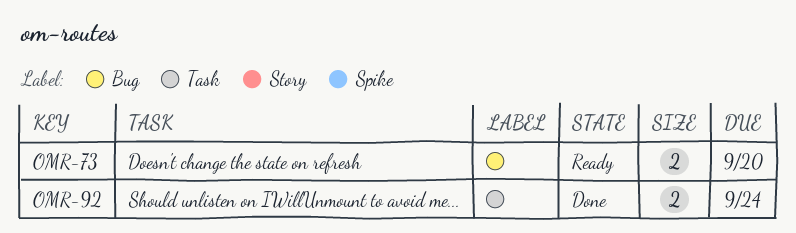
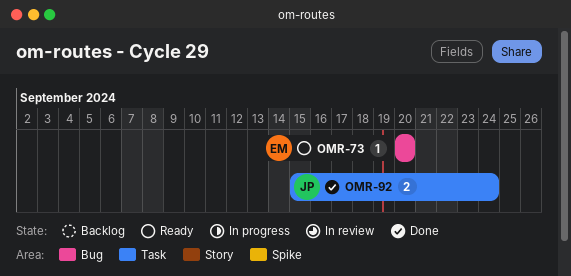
OMR-73, estimate: 2 -> 1

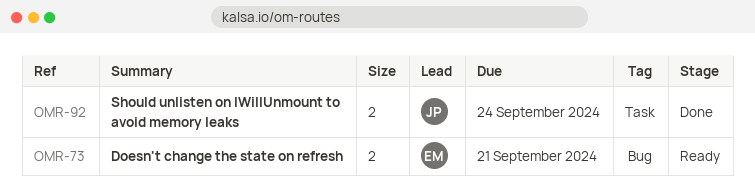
OMR-73, estimate: 1 -> 2
OMR-73, due: Sep 20 -> Sep 21

